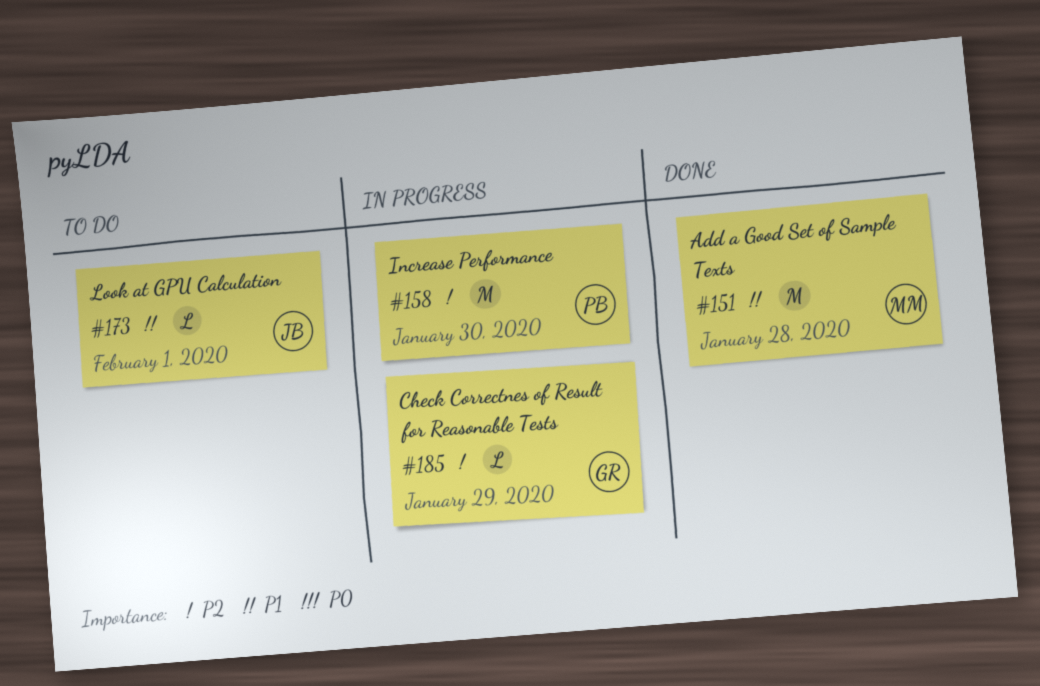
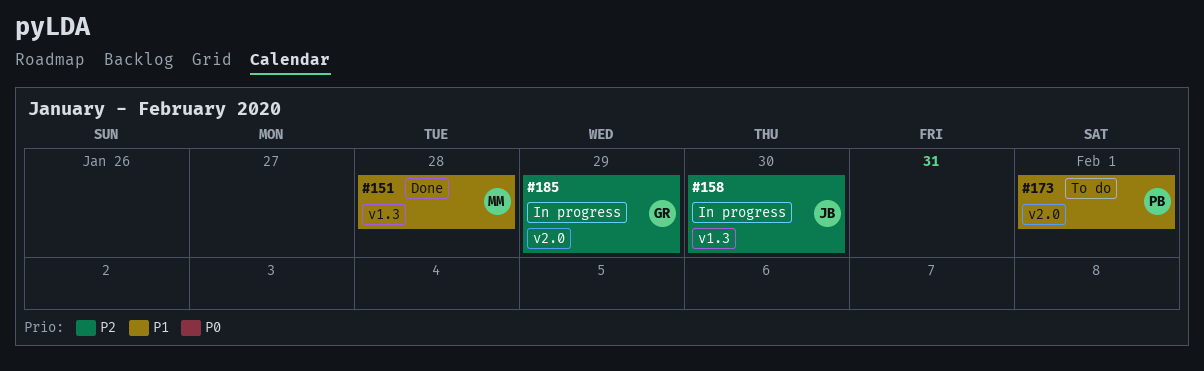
#158, owner: PB -> JB
#173, owner: JB -> PB

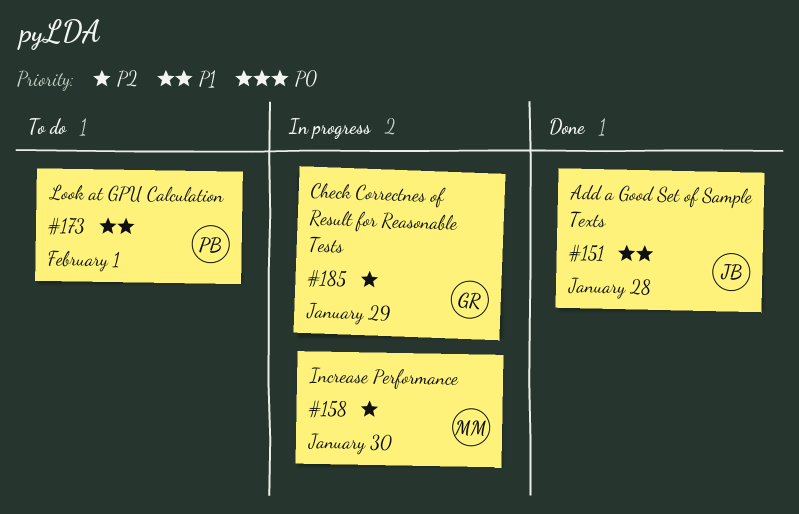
#151, owner: MM -> JB
#158, owner: JB -> MM

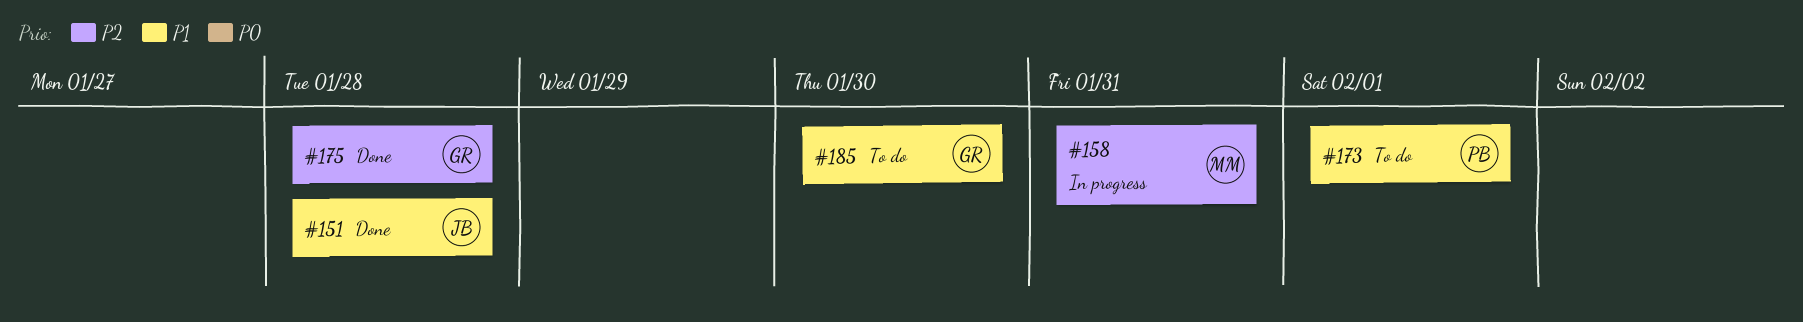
#158, due: Jan 30 -> Jan 31
#175: none -> present
#185, status: In progress -> To do
#185, priority: P2 -> P1
#185, due: Jan 29 -> Jan 30

